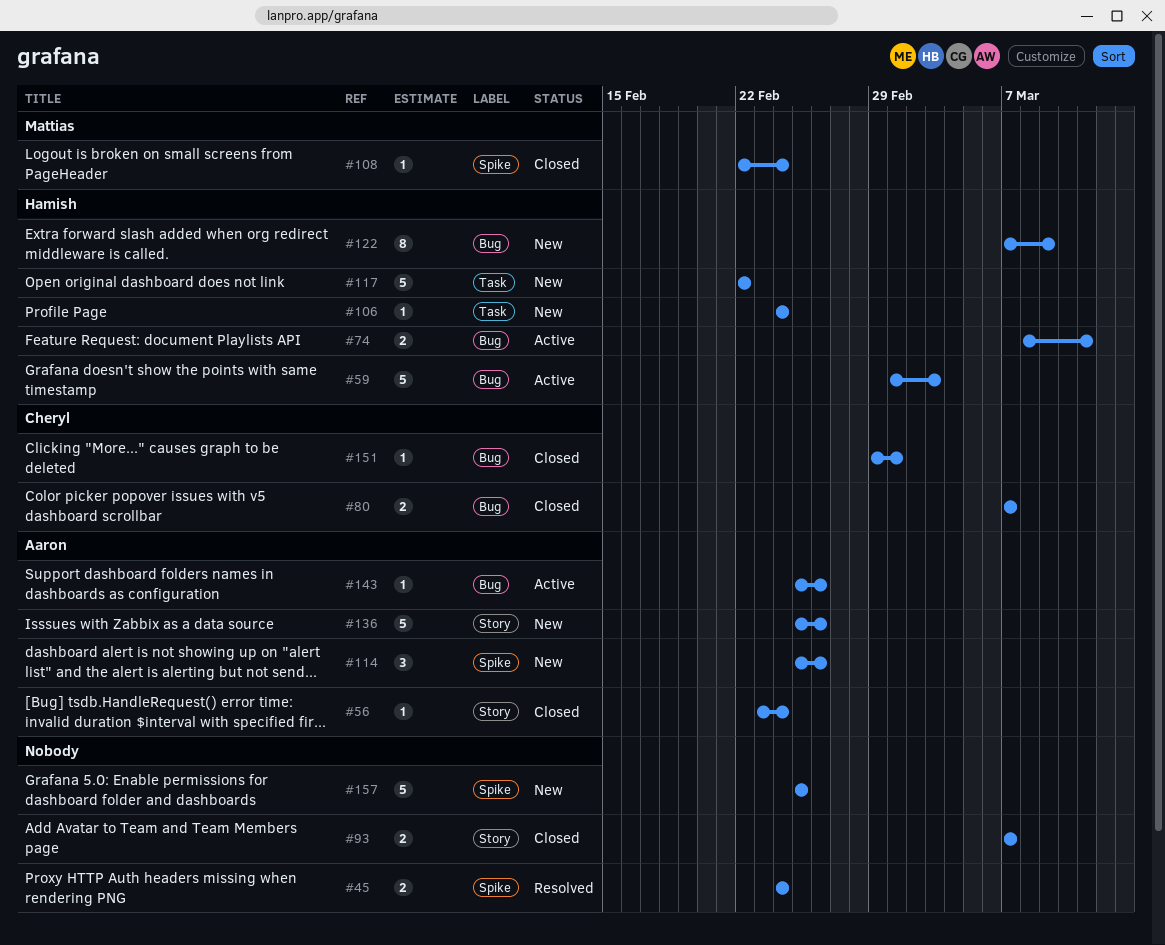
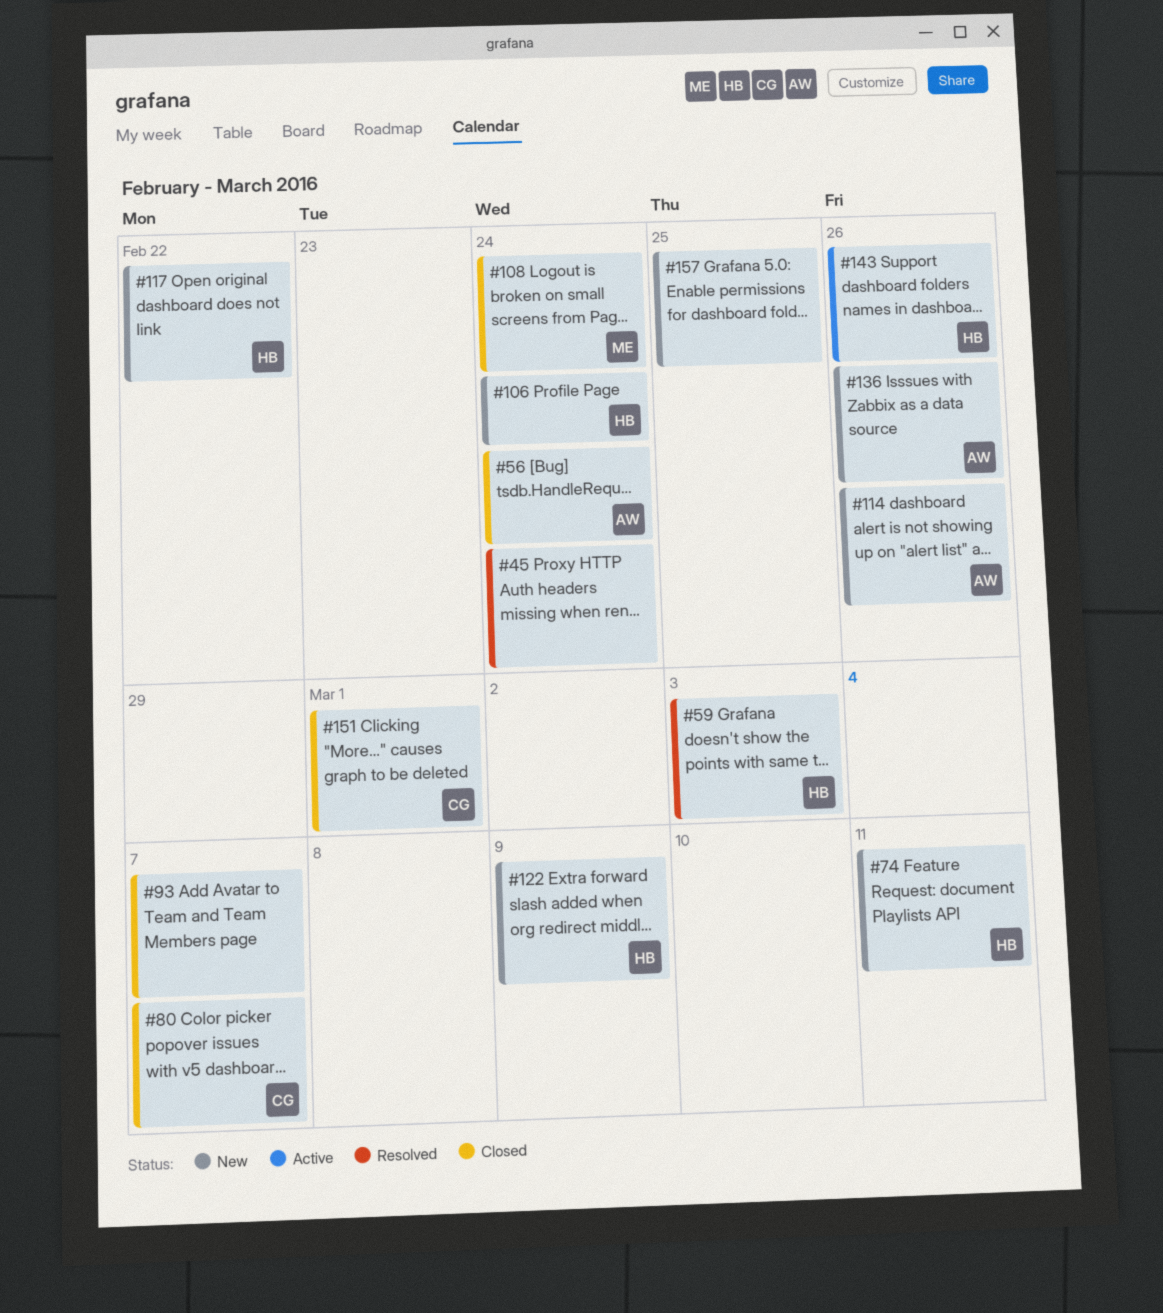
#59, status: Active -> Resolved
#74, status: Active -> New
#143, owner: Aaron -> Hamish

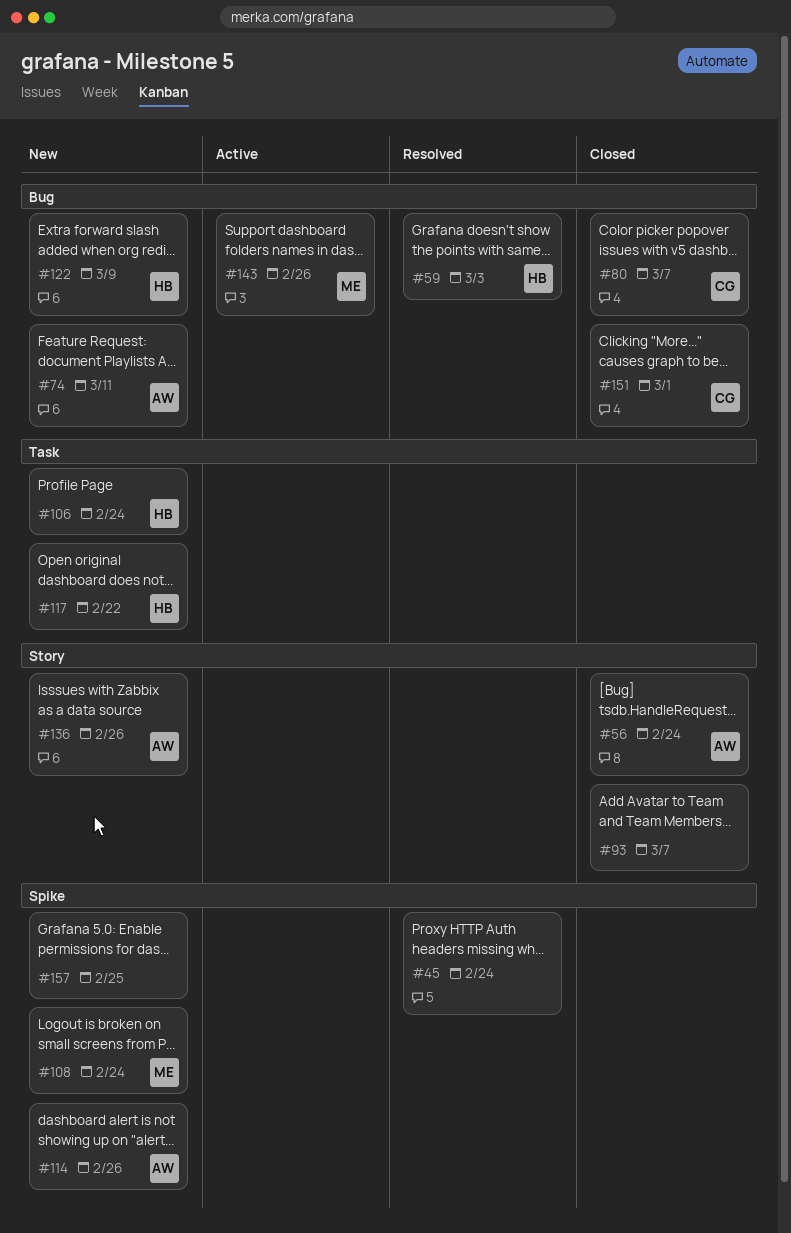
#74, owner: HB -> AW
#108, status: Closed -> New
#143, owner: HB -> ME

